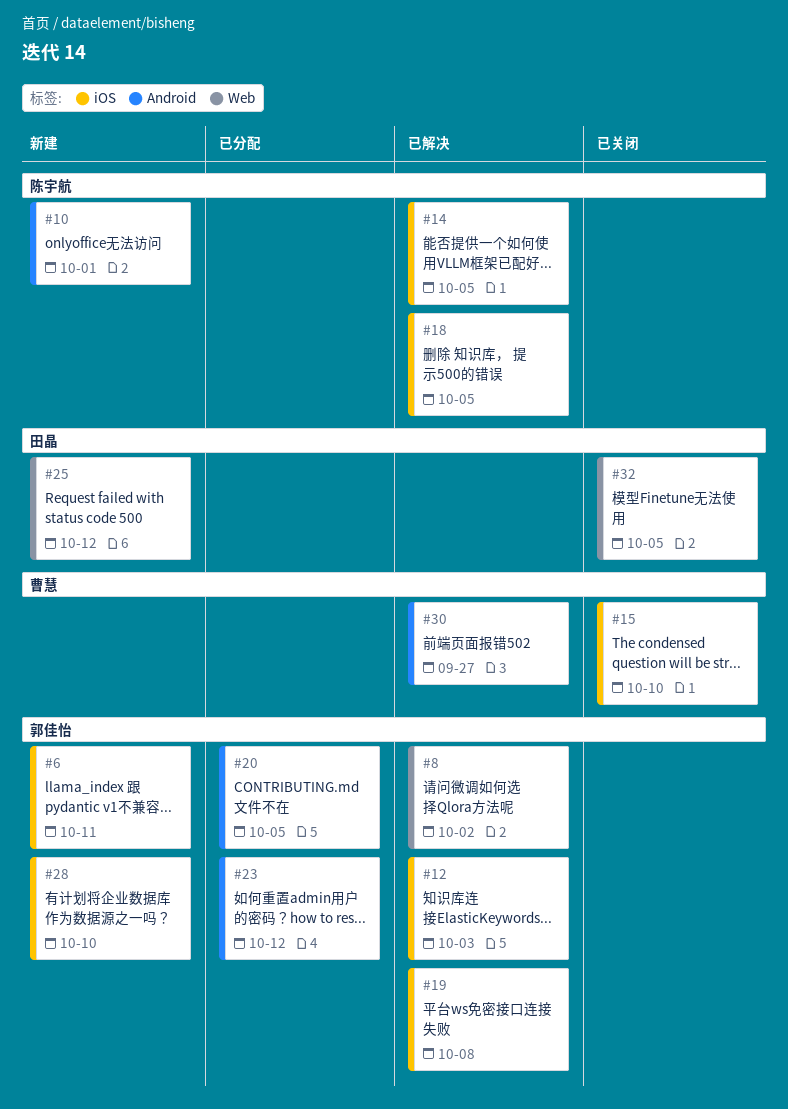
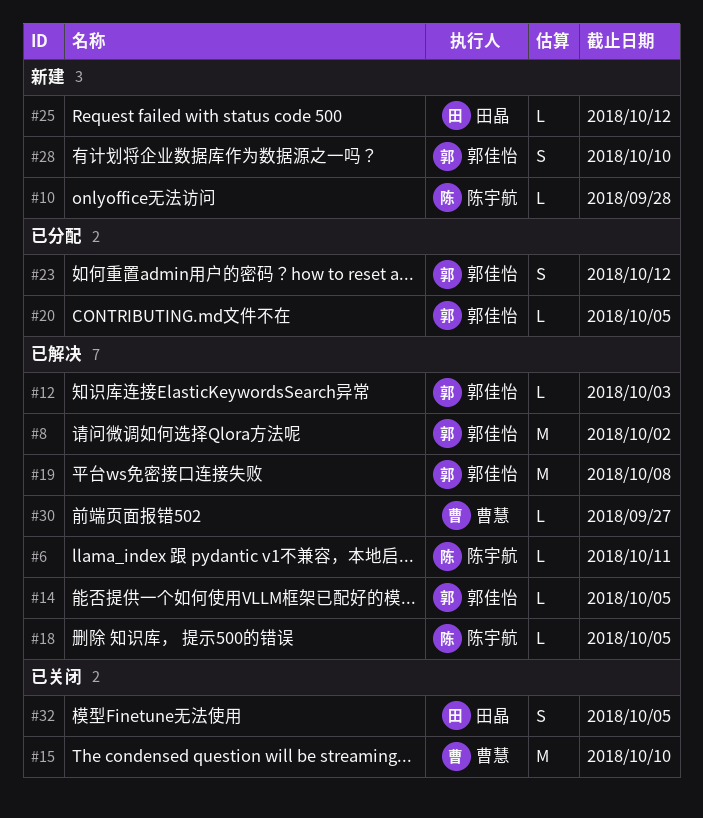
#6, status: 新建 -> 已解决
#6, owner: 郭佳怡 -> 陈宇航
#10, due: Oct 1 -> Sep 28
#14, owner: 陈宇航 -> 郭佳怡

